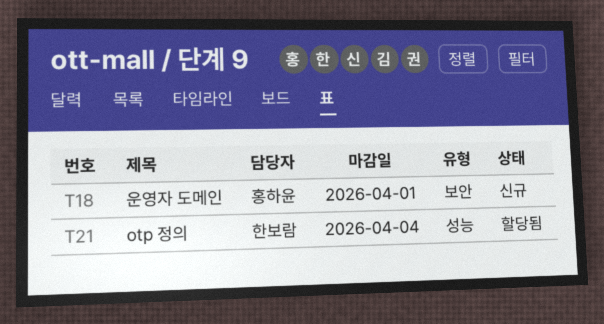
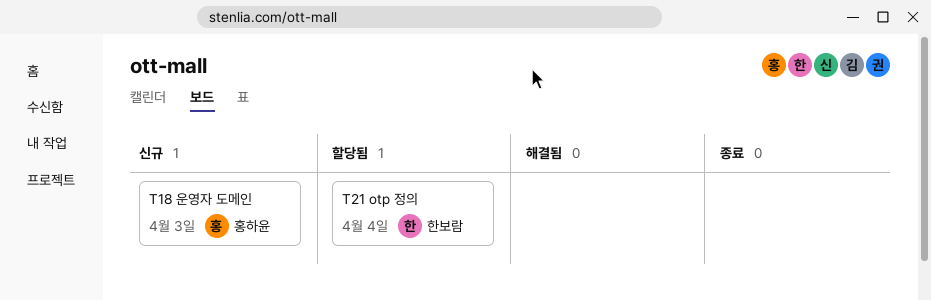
T18, due: Apr 1 -> Apr 3

